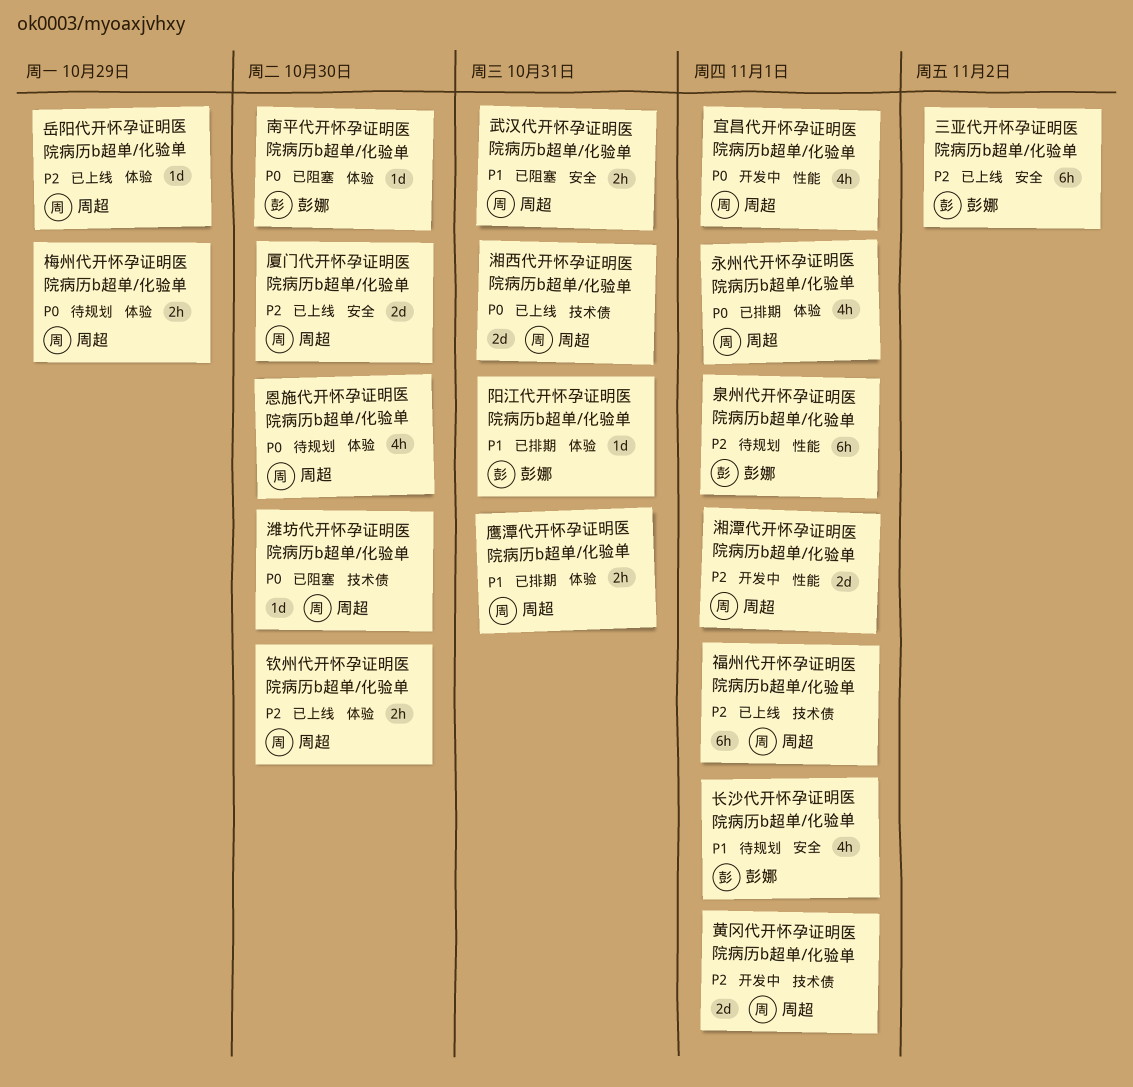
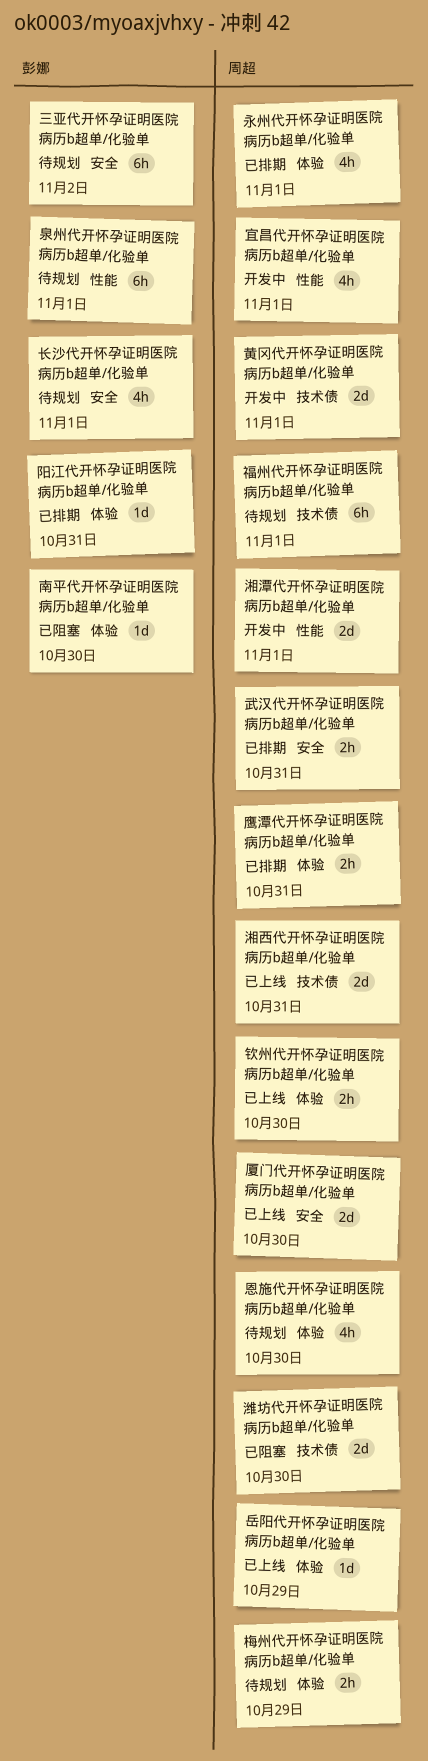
三亚代开怀孕证明医院病历b超单/化验单, status: 已上线 -> 待规划
武汉代开怀孕证明医院病历b超单/化验单, status: 已阻塞 -> 已排期
潍坊代开怀孕证明医院病历b超单/化验单, estimate: 1d -> 2d
福州代开怀孕证明医院病历b超单/化验单, status: 已上线 -> 待规划

